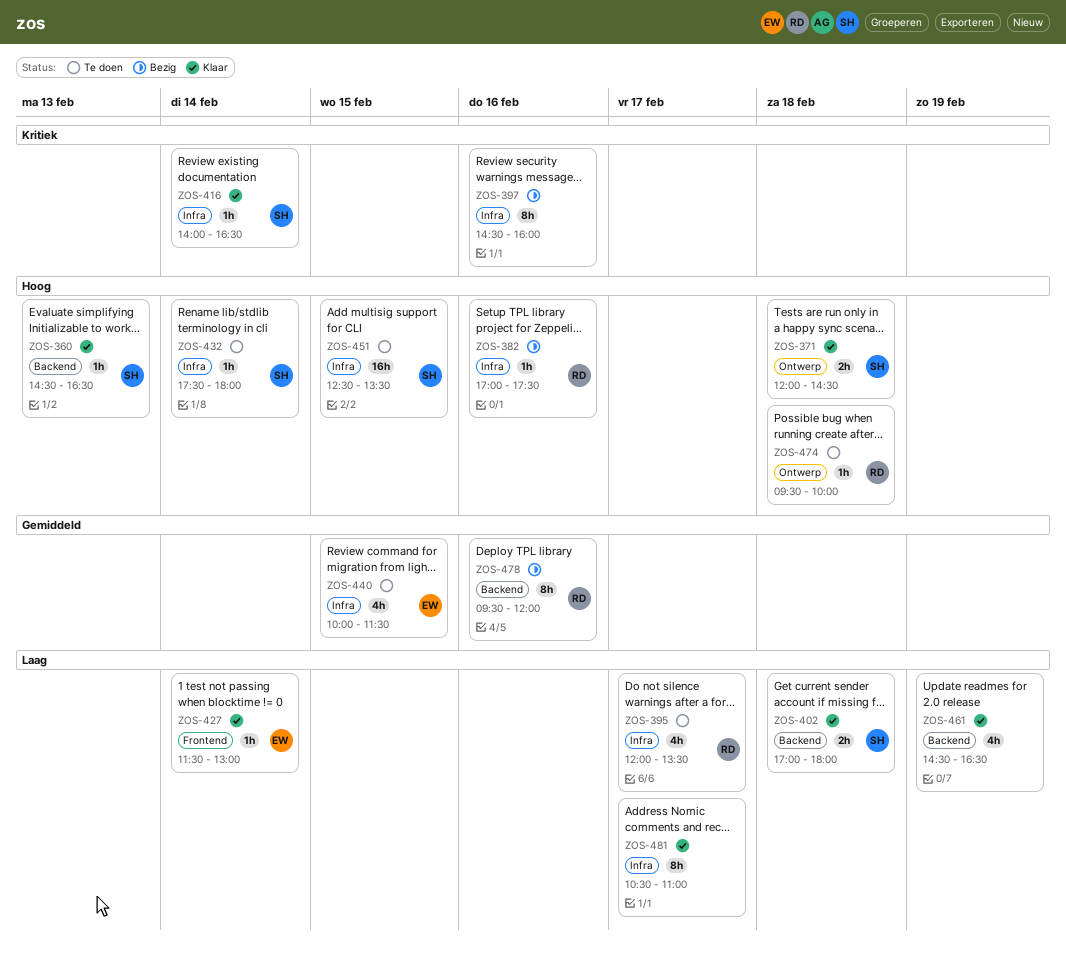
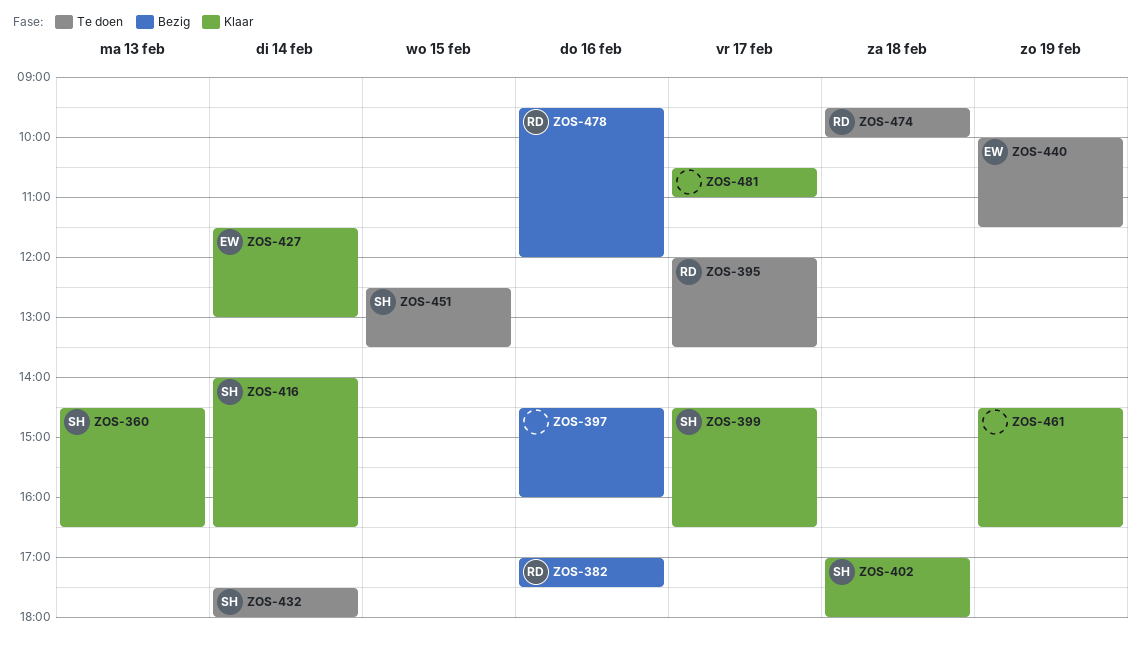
ZOS-371: present -> none
ZOS-399: none -> present
ZOS-440, day: Feb 15 -> Feb 19

